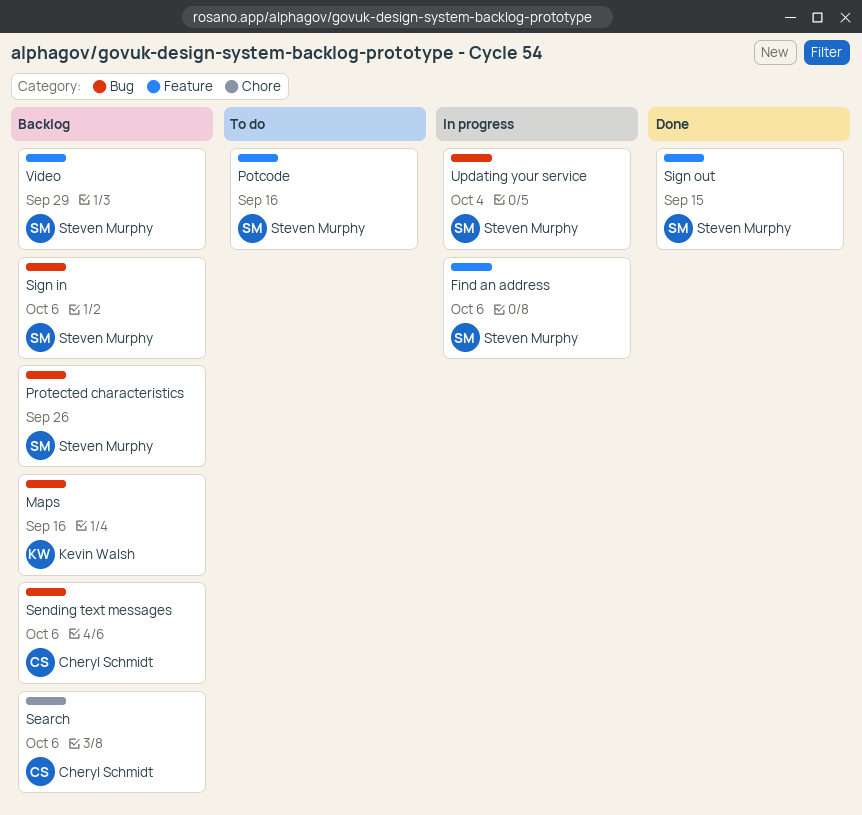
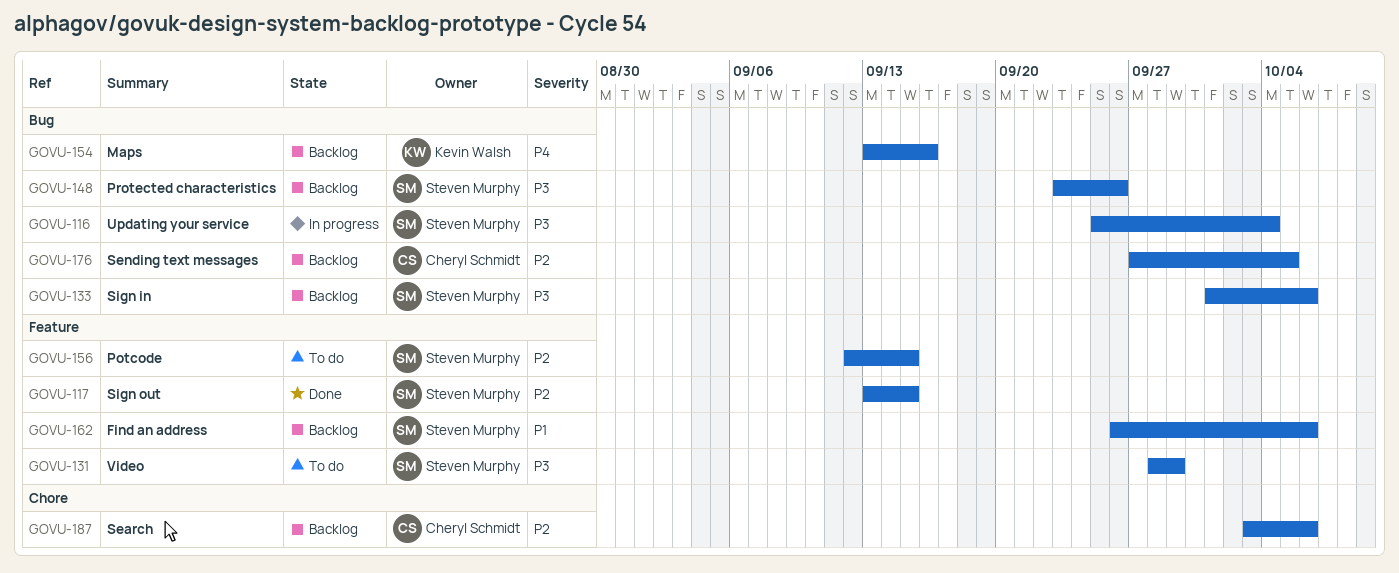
Find an address, status: In progress -> Backlog
Potcode, due: Sep 16 -> Sep 15
Sending text messages, due: Oct 6 -> Oct 5
Video, status: Backlog -> To do

